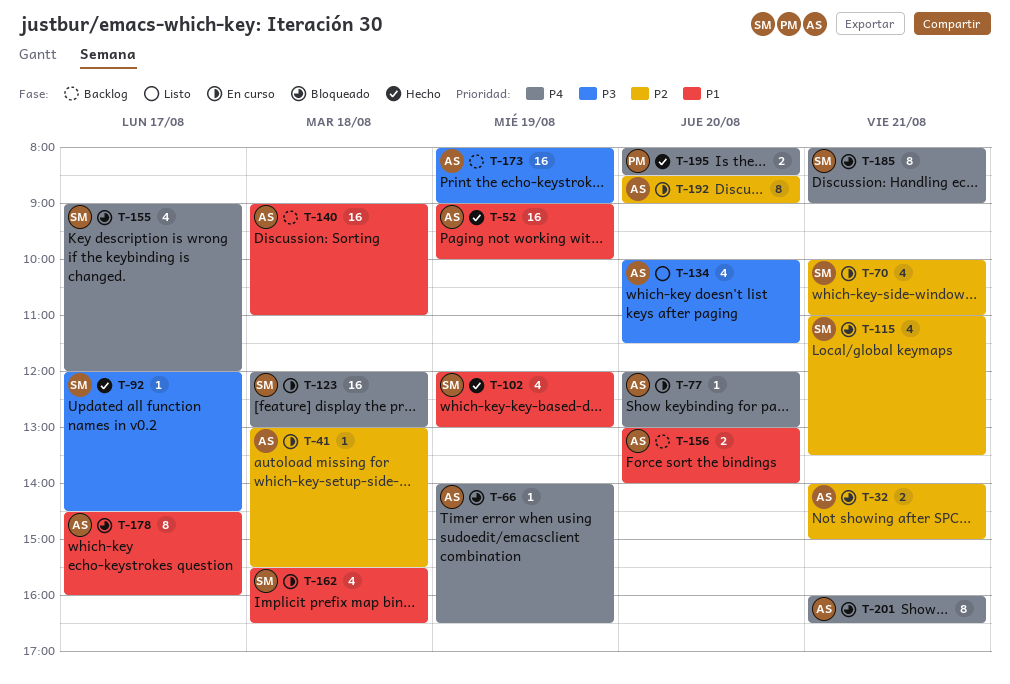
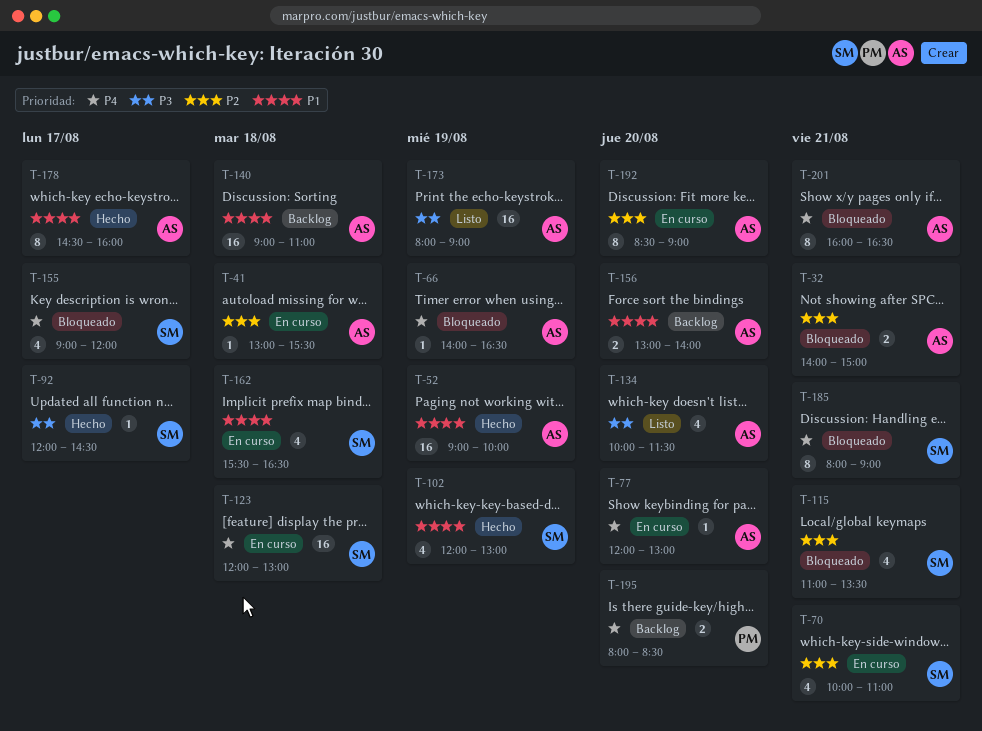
T-173, status: Backlog -> Listo
T-178, status: Bloqueado -> Hecho
T-195, status: Hecho -> Backlog

